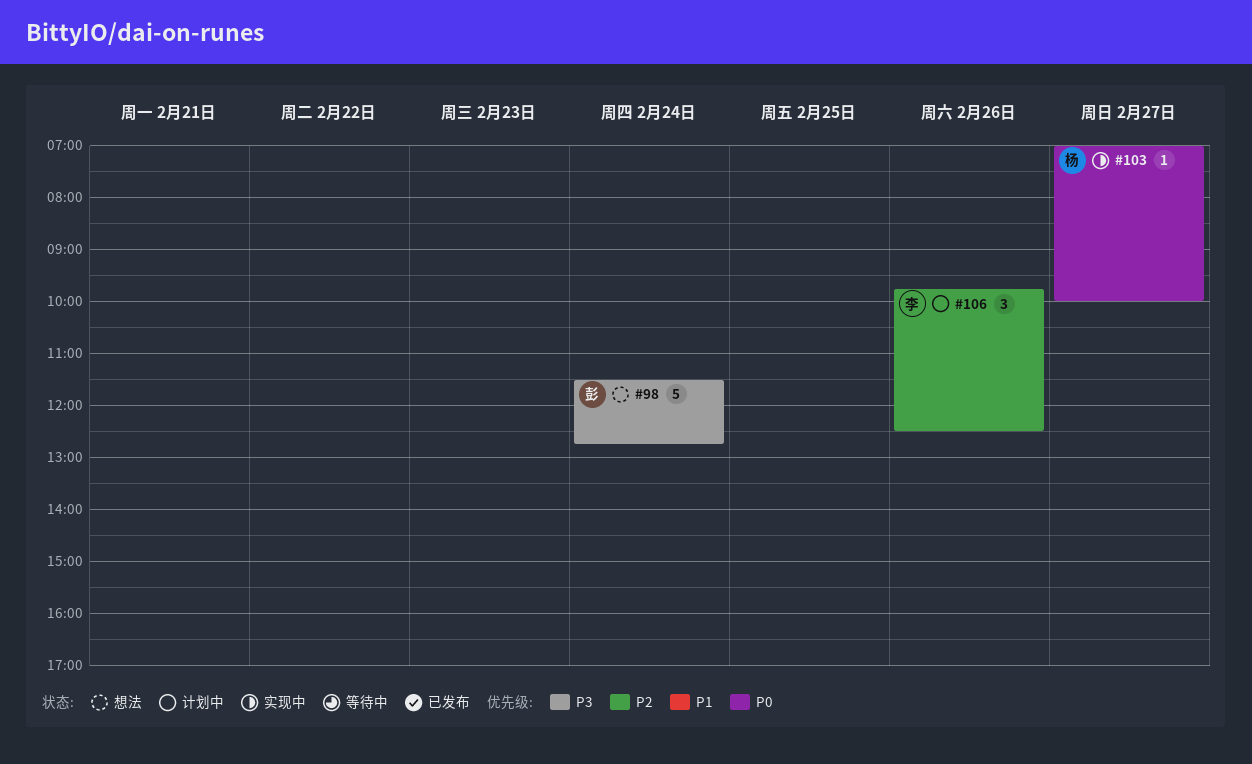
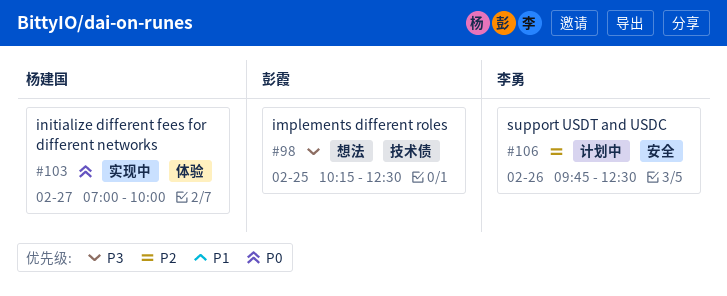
#98, day: Feb 24 -> Feb 25
#98, begins: 11:30 -> 10:15
#98, ends: 12:45 -> 12:30

